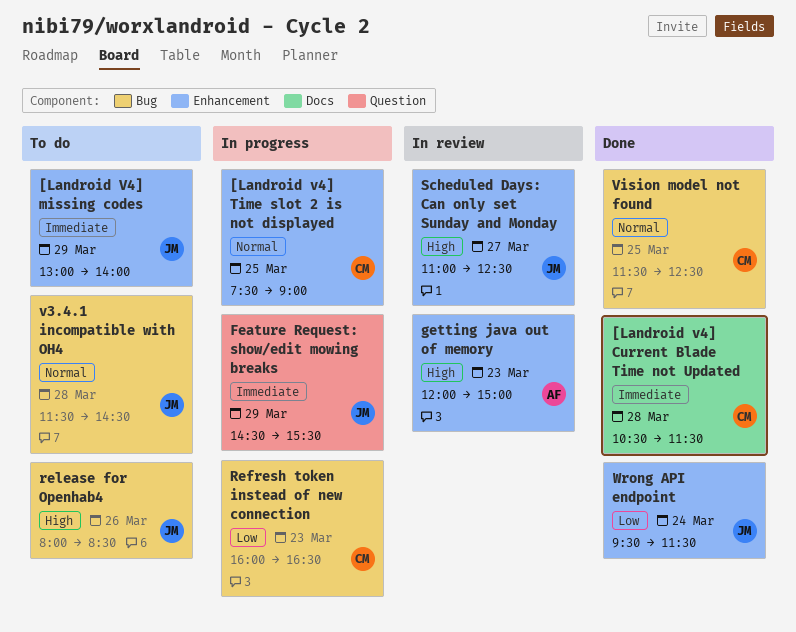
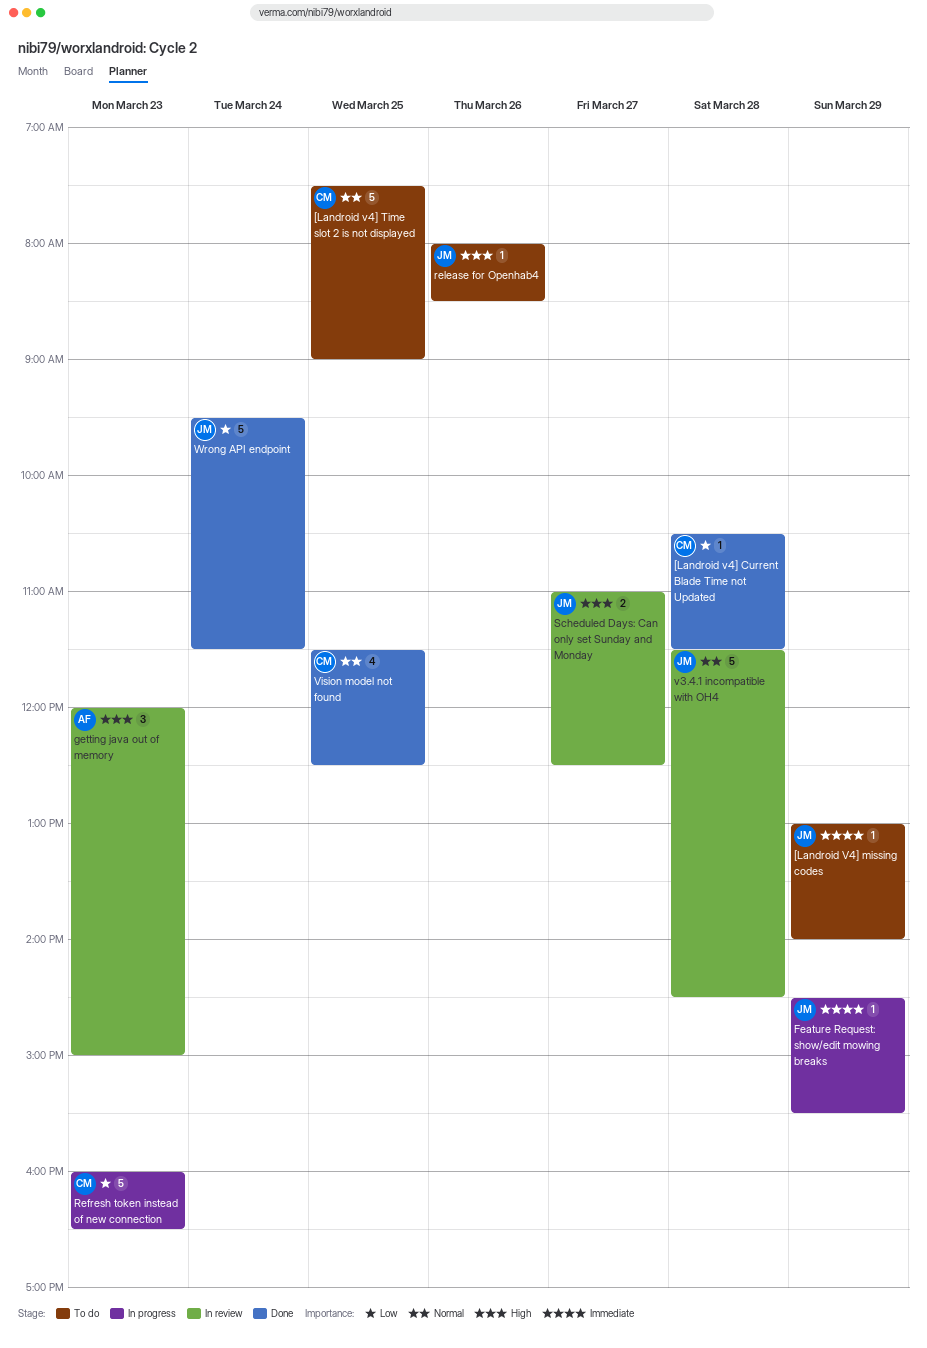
[Landroid v4] Current Blade Time not Updated, priority: Immediate -> Low
[Landroid v4] Time slot 2 is not displayed, status: In progress -> To do
v3.4.1 incompatible with OH4, status: To do -> In review

